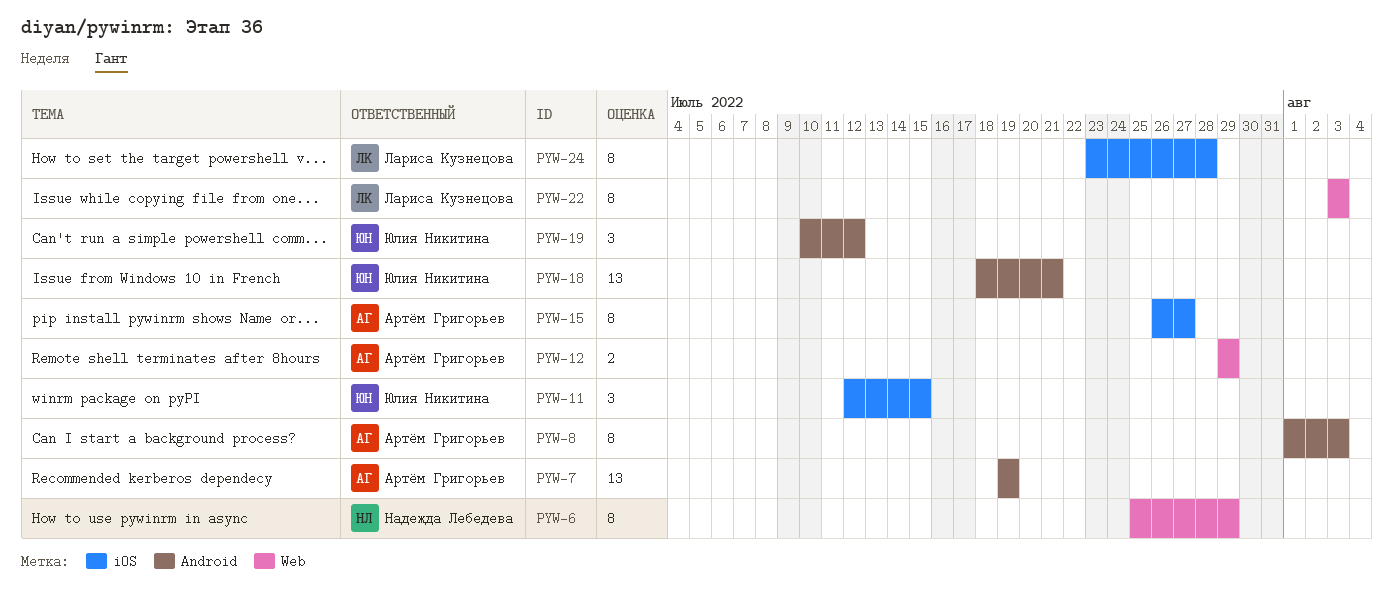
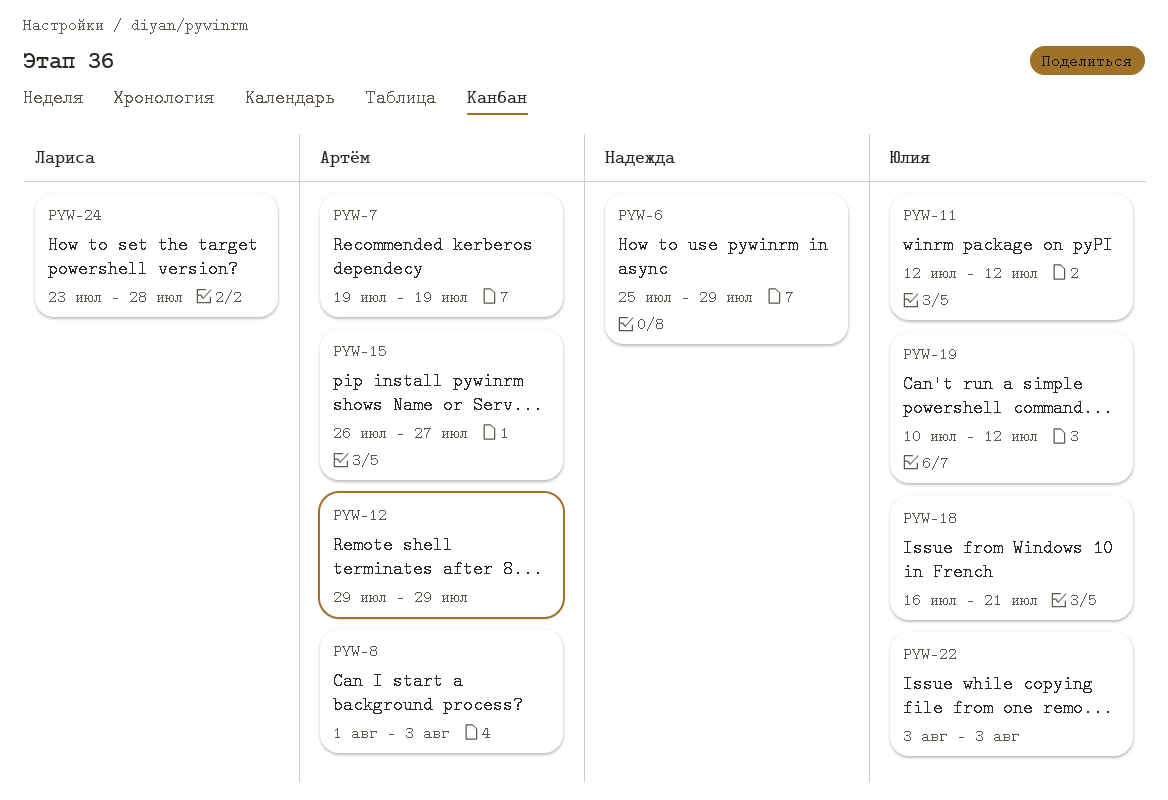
PYW-11, due: Jul 15 -> Jul 12
PYW-18, start: Jul 18 -> Jul 16
PYW-22, owner: Лариса Кузнецова -> Юлия Никитина

